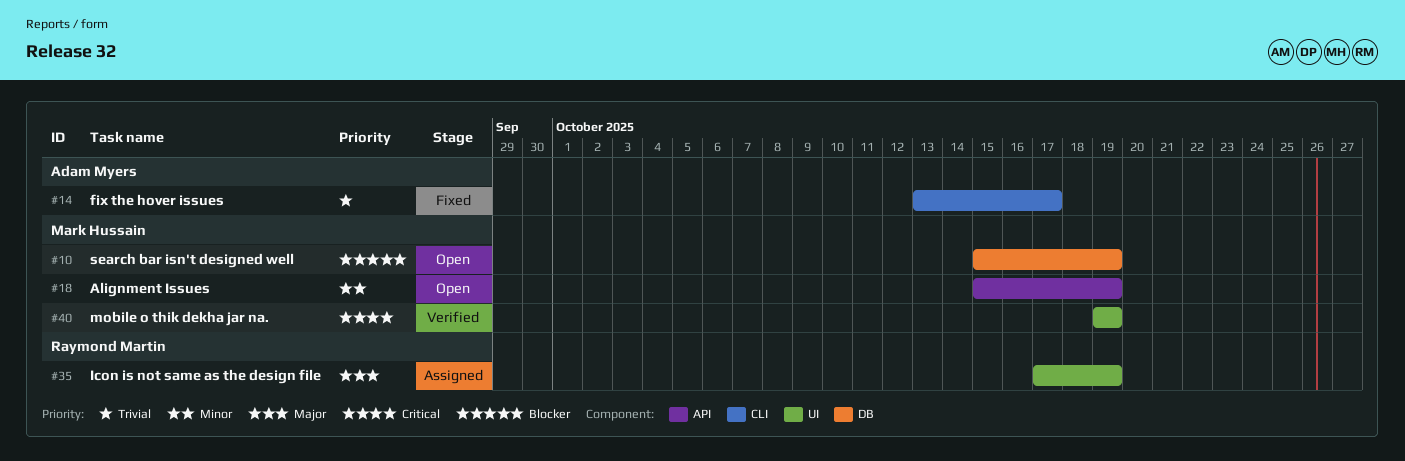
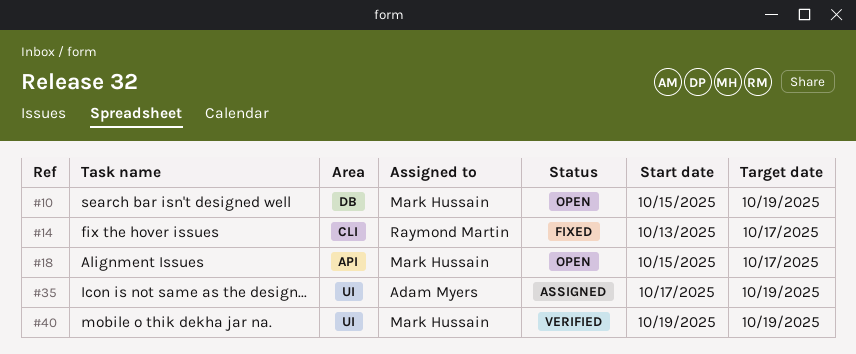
#14, owner: Adam Myers -> Raymond Martin
#18, due: Oct 19 -> Oct 17
#35, owner: Raymond Martin -> Adam Myers

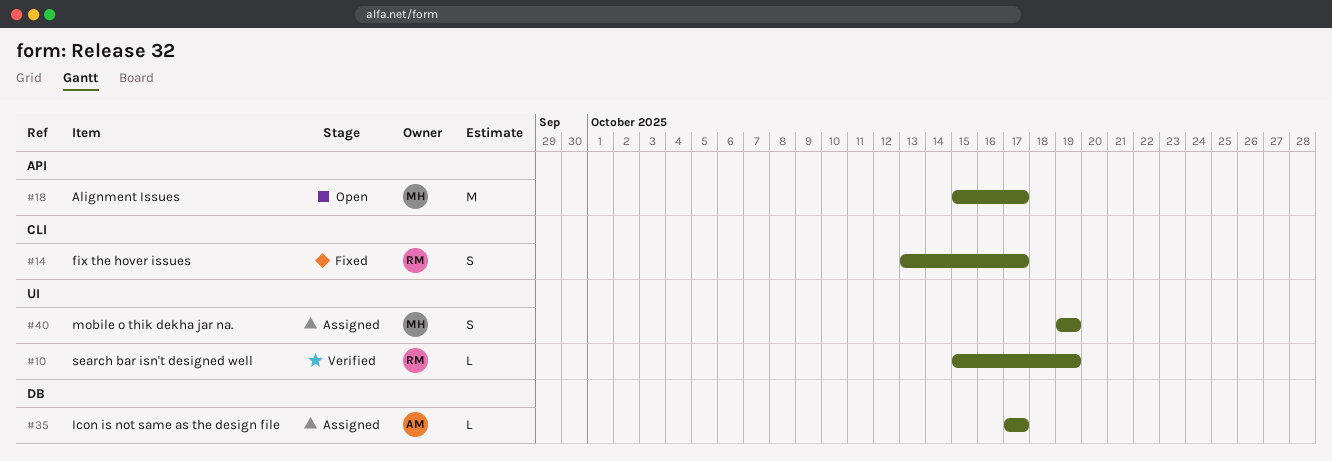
#10, status: Open -> Verified
#10, owner: Mark Hussain -> Raymond Martin
#10, label: DB -> UI
#35, label: UI -> DB
#35, due: Oct 19 -> Oct 17
#40, status: Verified -> Assigned

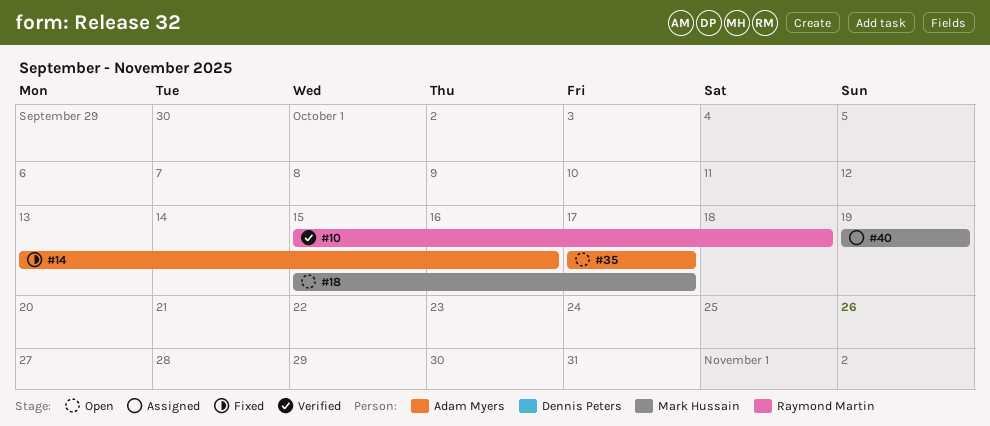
#10, due: Oct 19 -> Oct 18
#14, owner: Raymond Martin -> Adam Myers
#14, due: Oct 17 -> Oct 16
#35, status: Assigned -> Open

